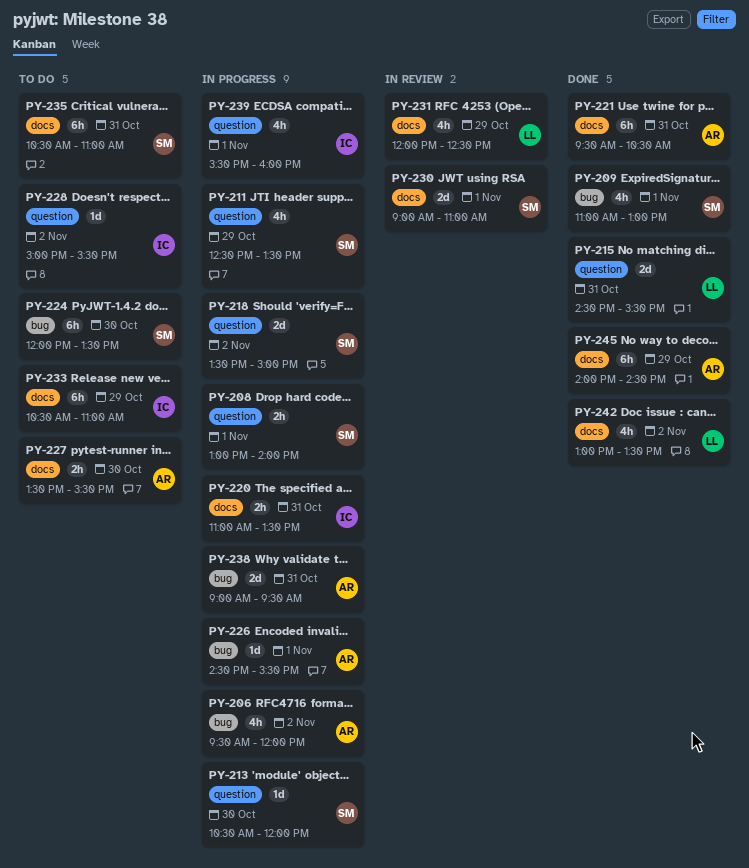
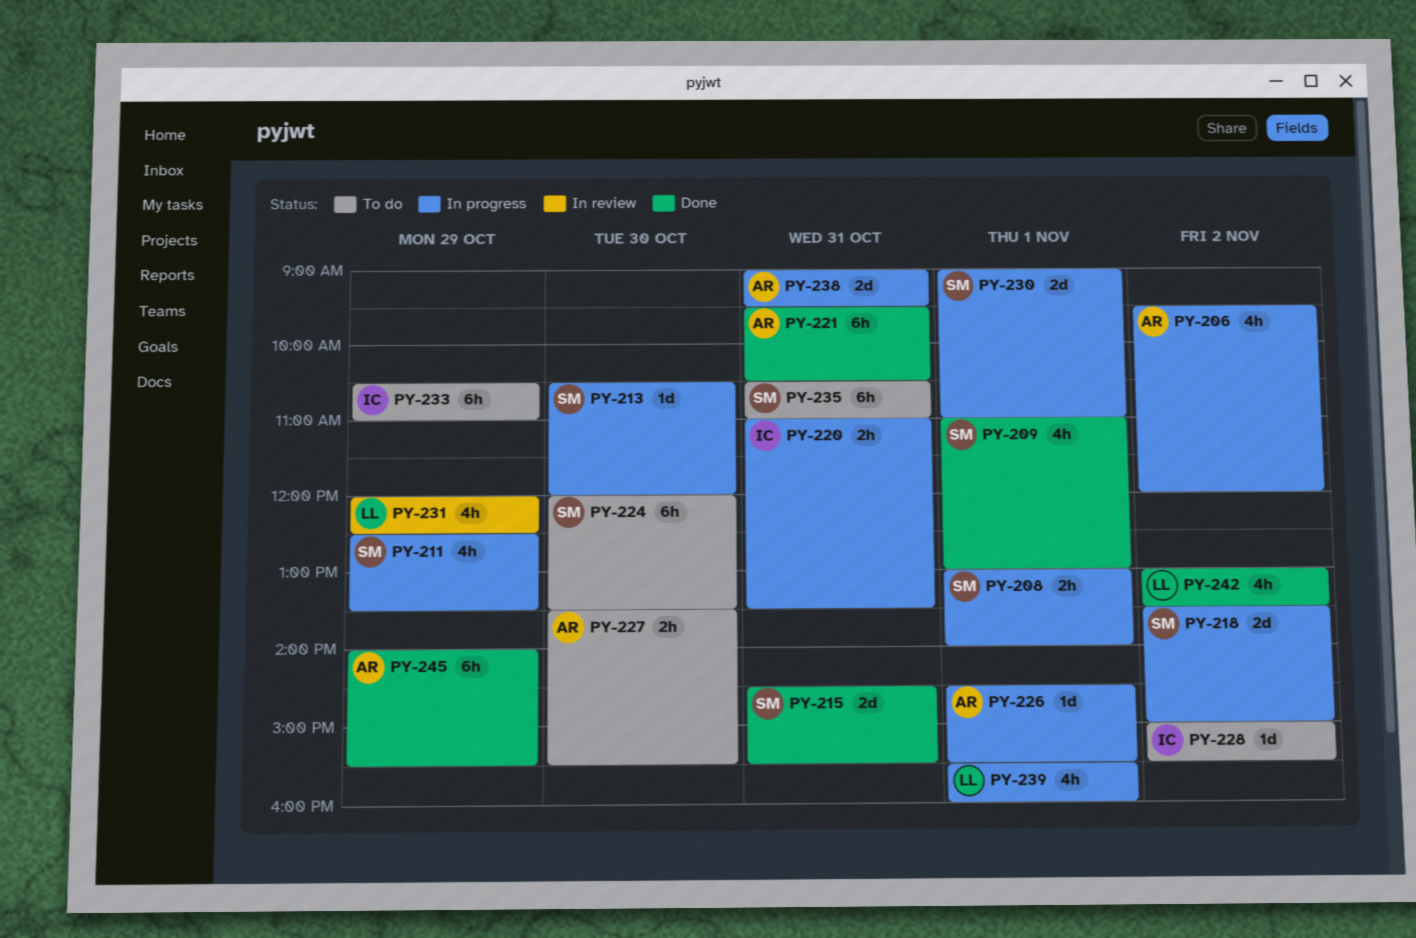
PY-215, owner: LL -> SM
PY-230, status: In review -> In progress
PY-239, owner: IC -> LL
PY-245, ends: 14:30 -> 15:30

